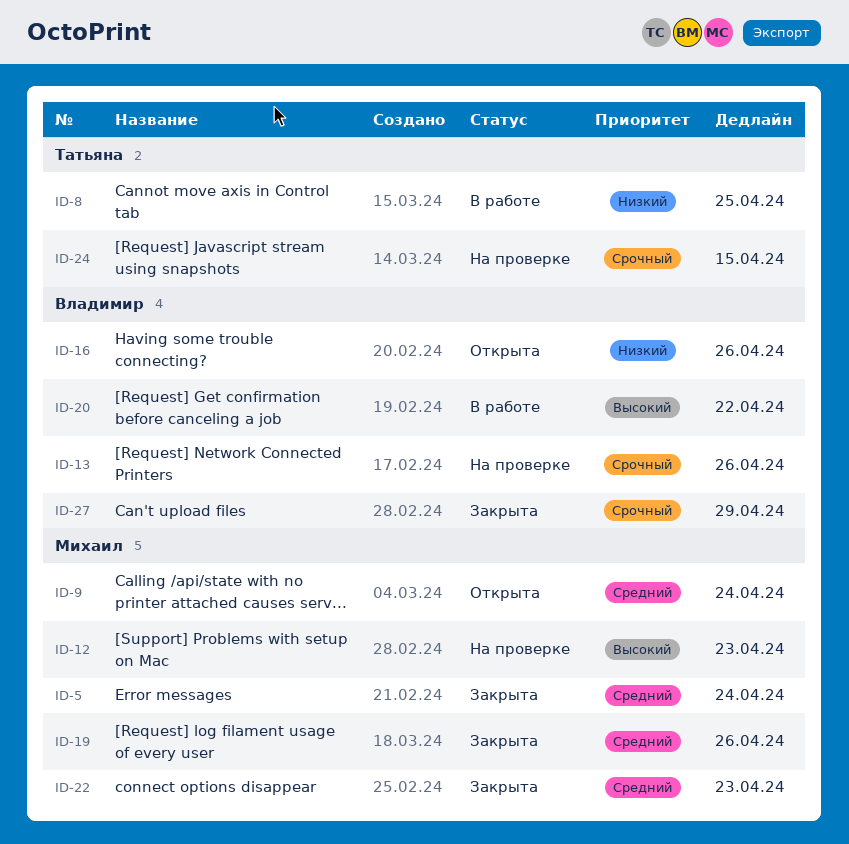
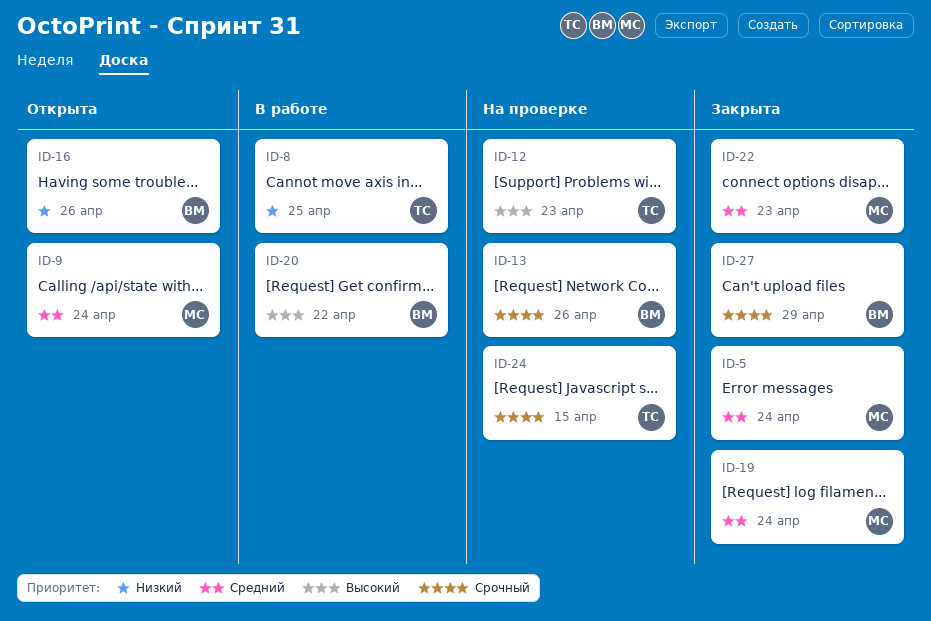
ID-12, owner: Михаил -> Татьяна
ID-19, due: Apr 26 -> Apr 24

